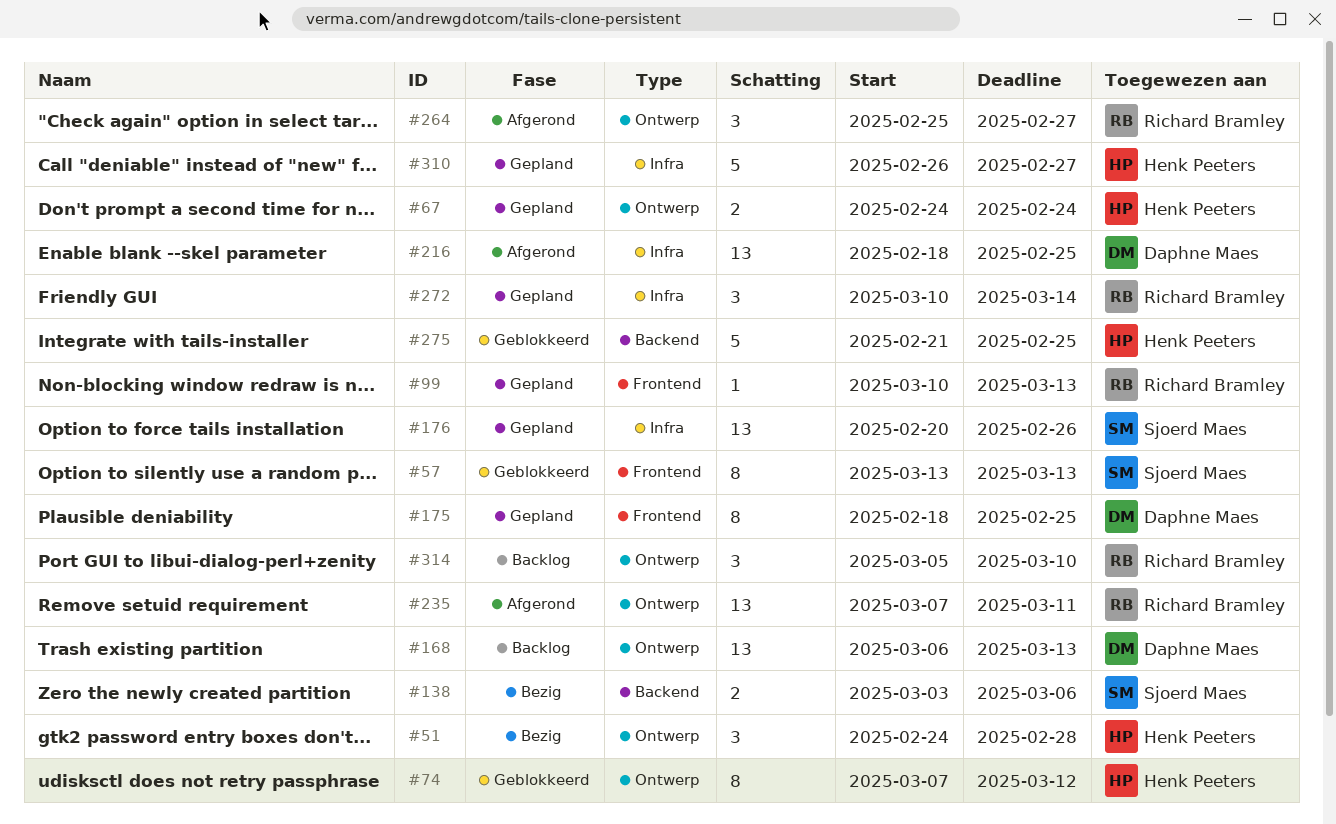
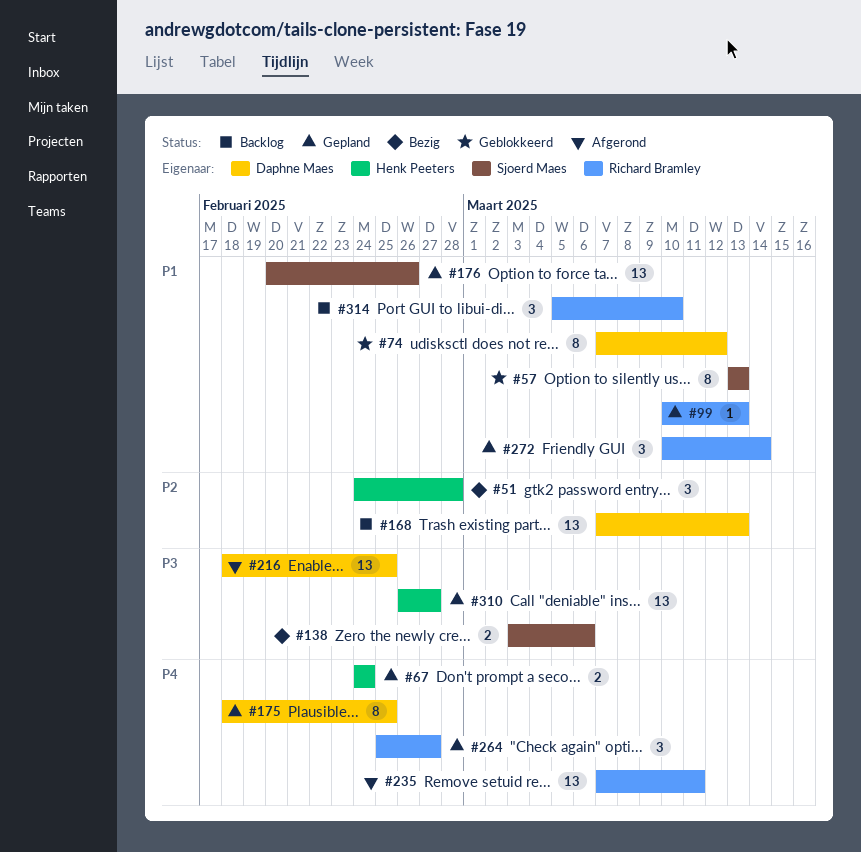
#74, owner: Henk Peeters -> Daphne Maes
#168, start: Mar 6 -> Mar 7
#264, status: Afgerond -> Gepland
#275: present -> none
#310, estimate: 5 -> 13

